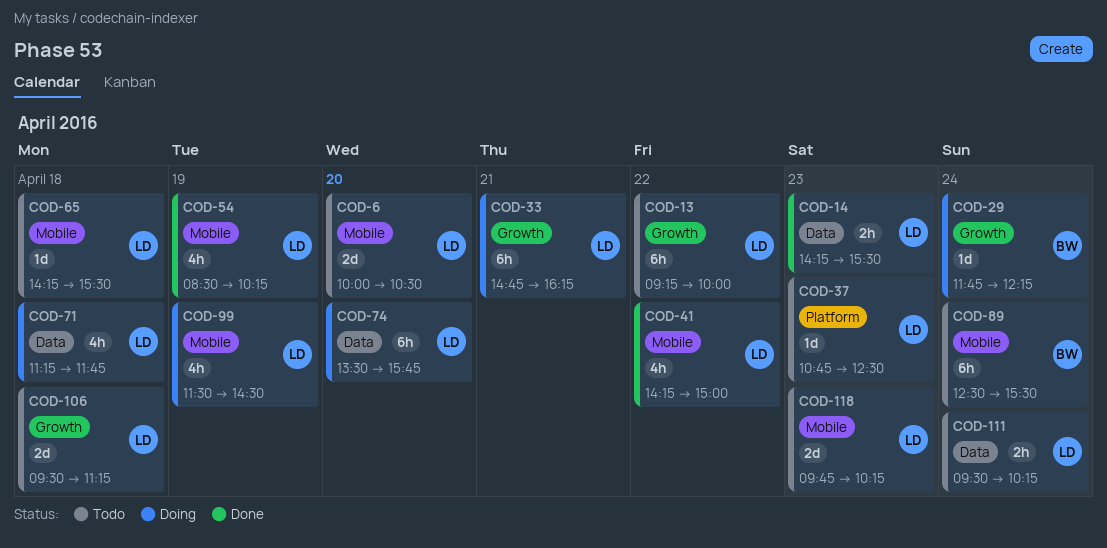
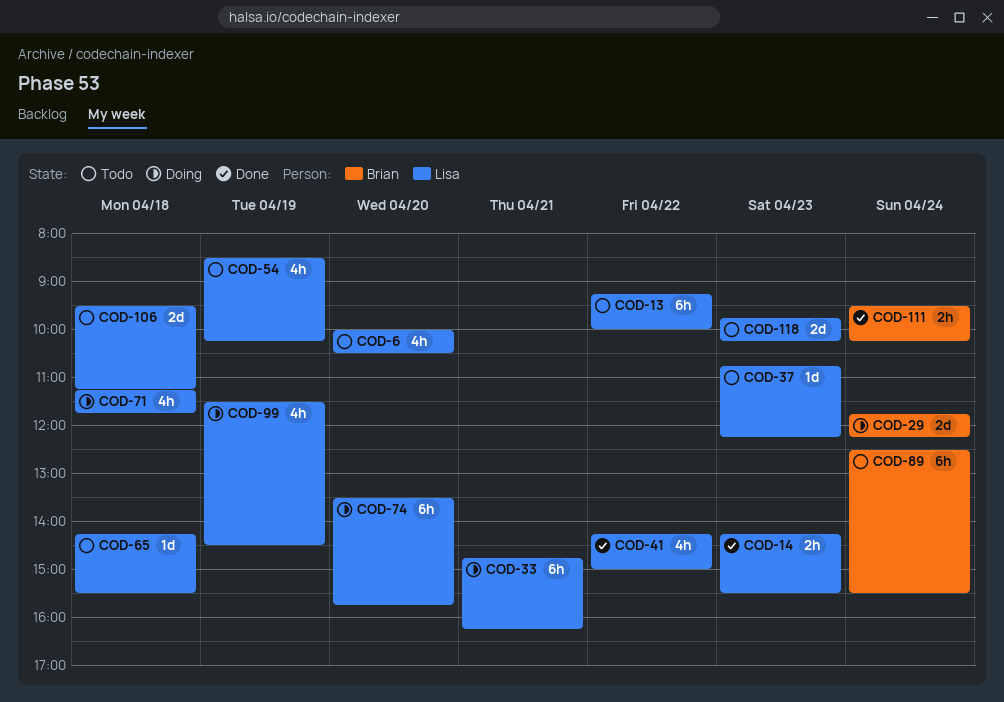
COD-6, estimate: 2d -> 4h
COD-29, estimate: 1d -> 2d
COD-37, ends: 12:30 -> 12:15
COD-54, status: Done -> Todo
COD-111, status: Todo -> Done
COD-111, owner: Lisa -> Brian

